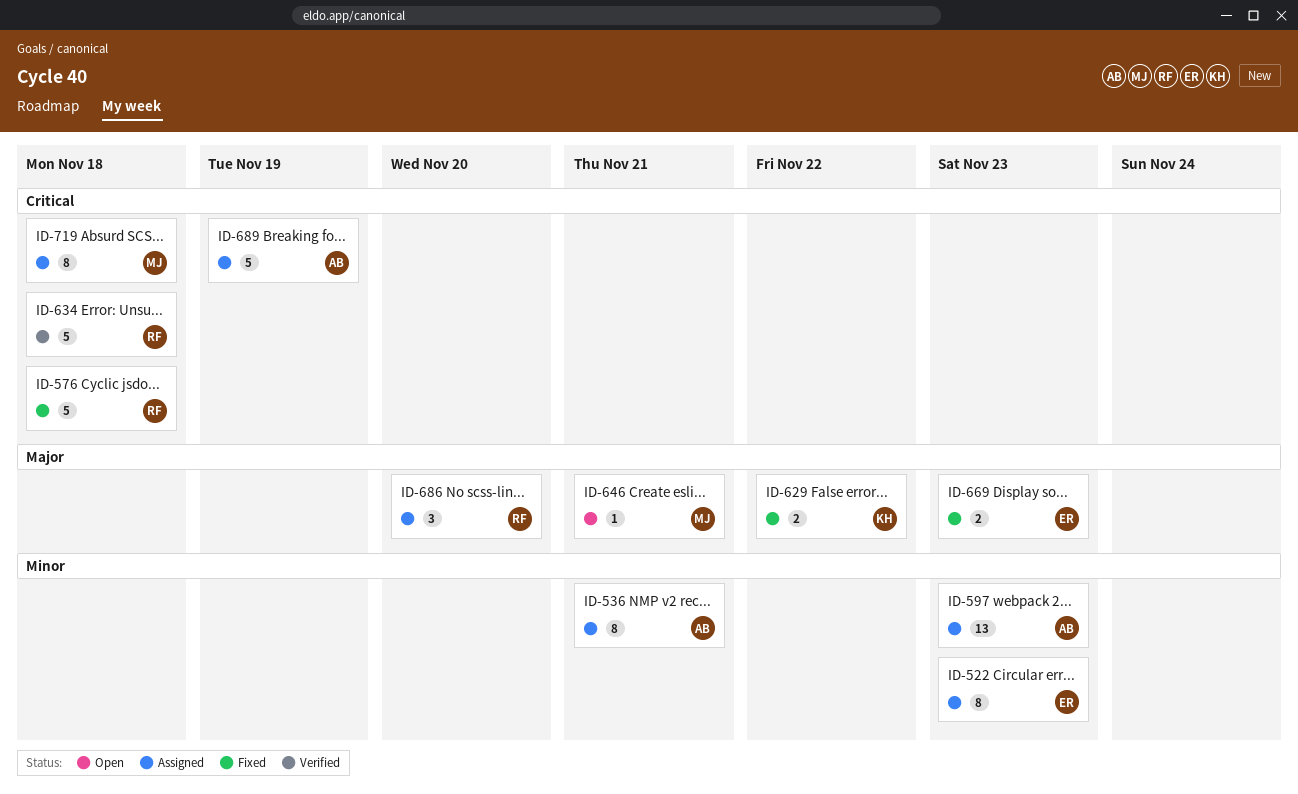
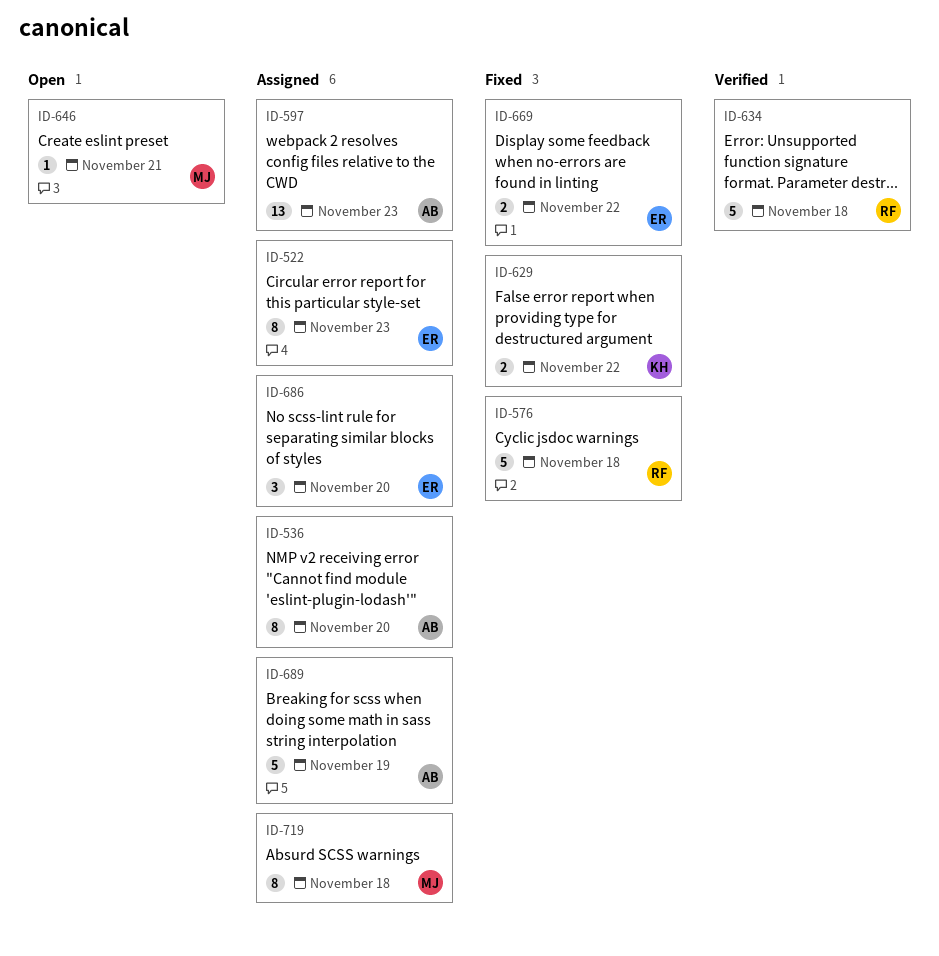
ID-536, due: Nov 21 -> Nov 20
ID-669, due: Nov 23 -> Nov 22
ID-686, owner: RF -> ER

